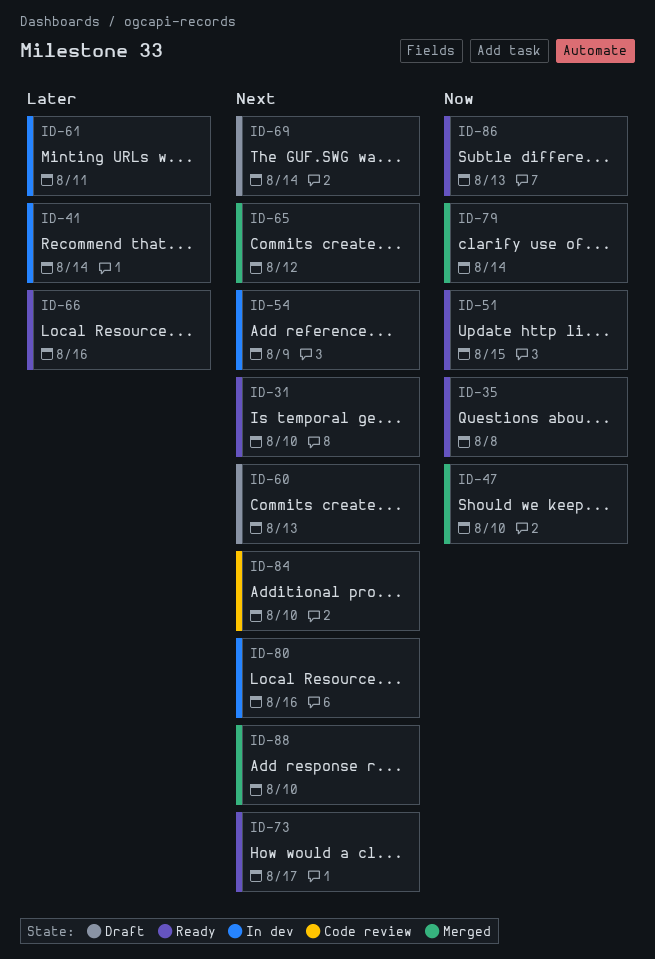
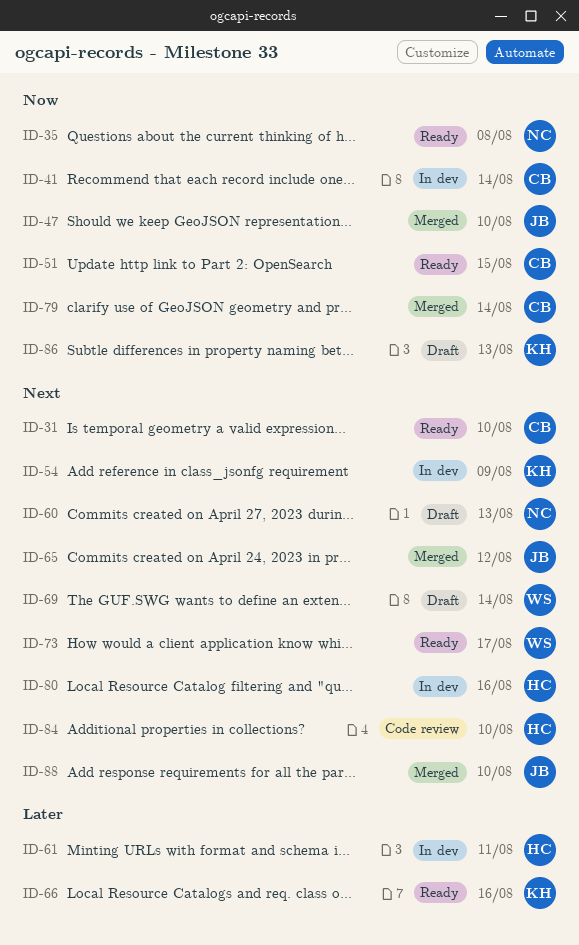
ID-41, priority: Later -> Now
ID-86, status: Ready -> Draft

